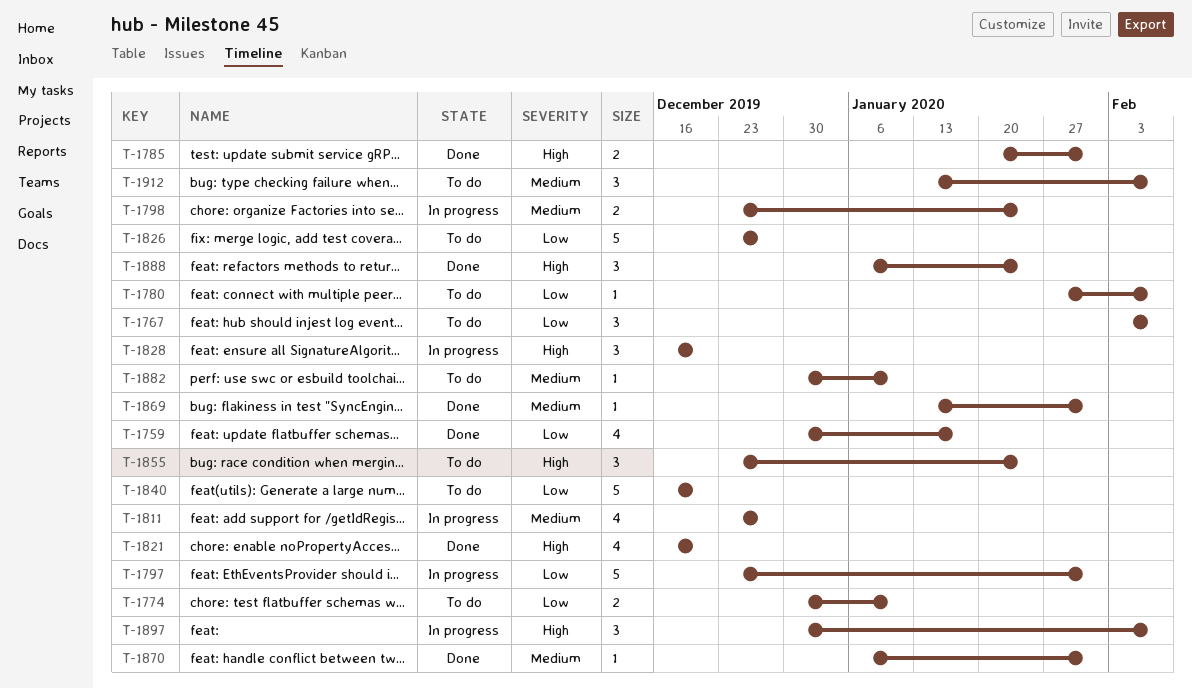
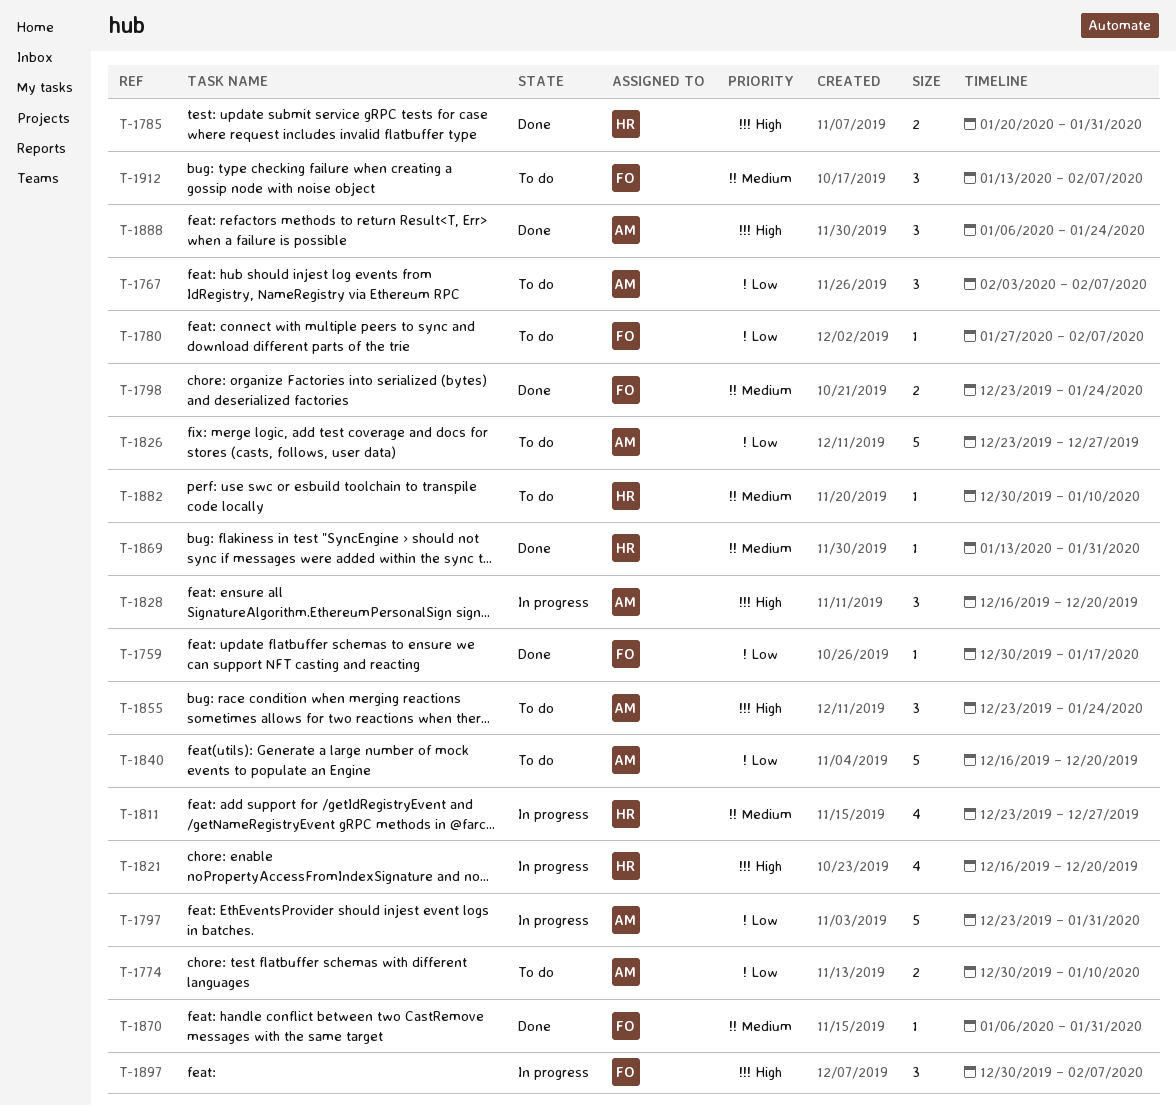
T-1759, estimate: 4 -> 1
T-1798, status: In progress -> Done
T-1821, status: Done -> In progress

